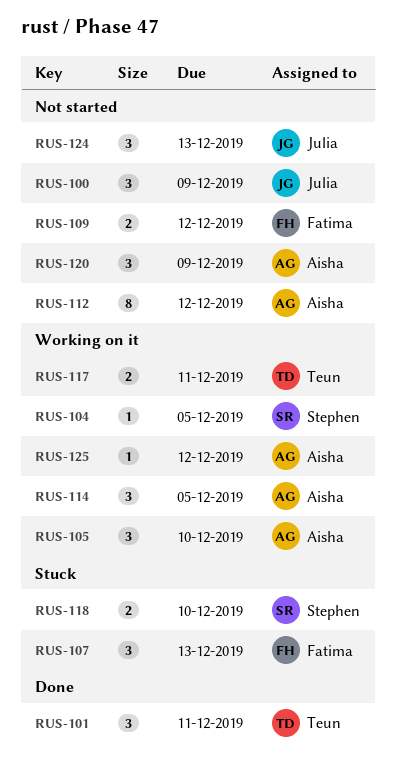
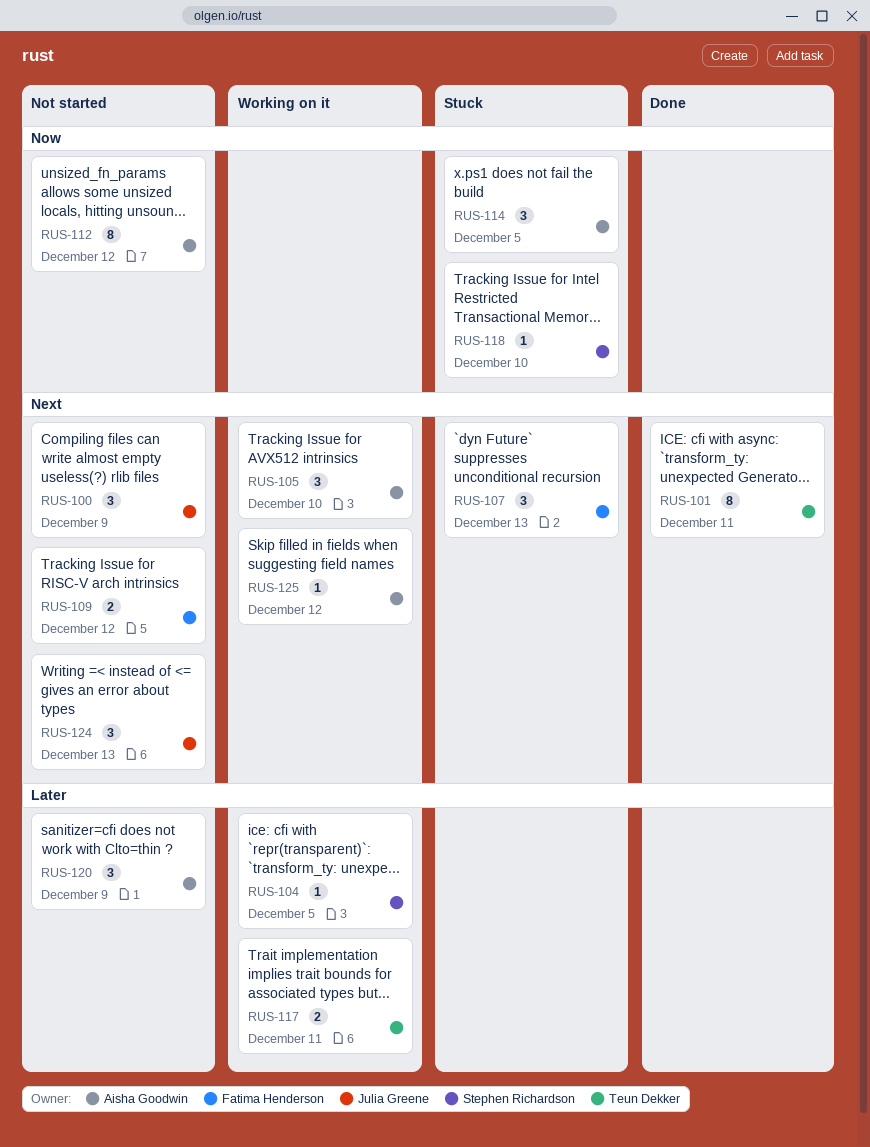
RUS-101, estimate: 3 -> 8
RUS-114, status: Working on it -> Stuck
RUS-118, estimate: 2 -> 1

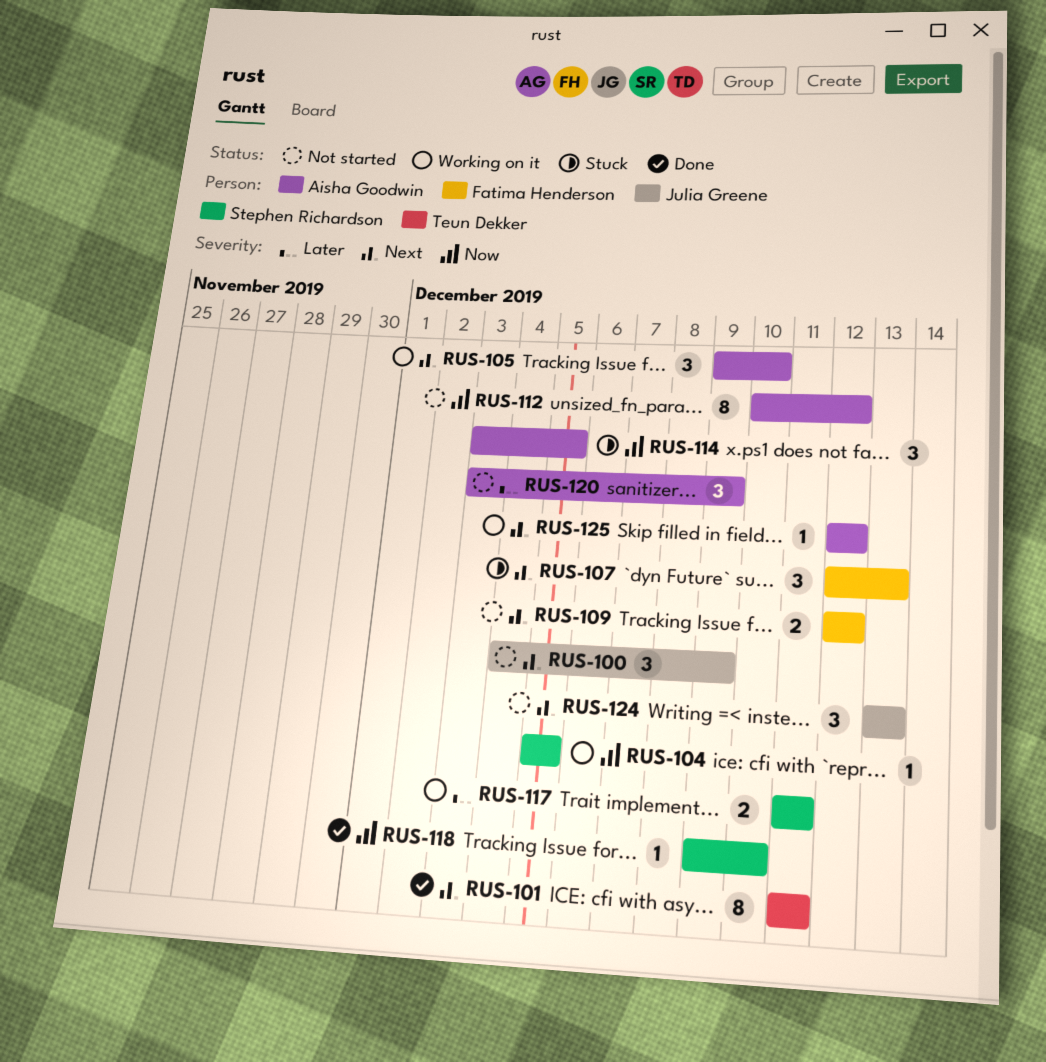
RUS-104, priority: Later -> Now
RUS-117, owner: Teun Dekker -> Stephen Richardson
RUS-118, status: Stuck -> Done

